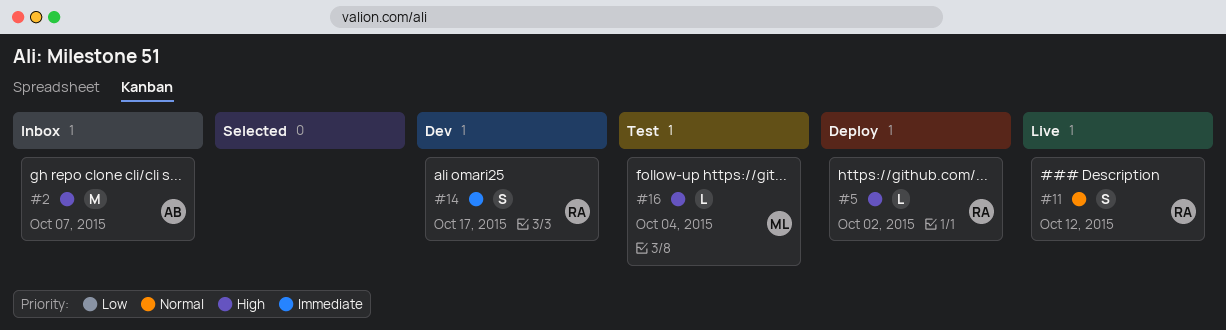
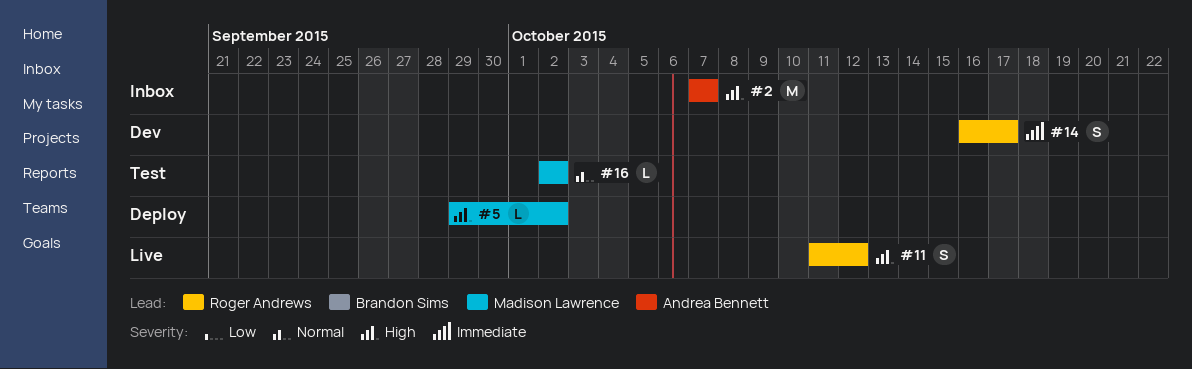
#5, owner: Roger Andrews -> Madison Lawrence
#11, priority: Normal -> High
#16, priority: High -> Normal
#16, due: Oct 4 -> Oct 2

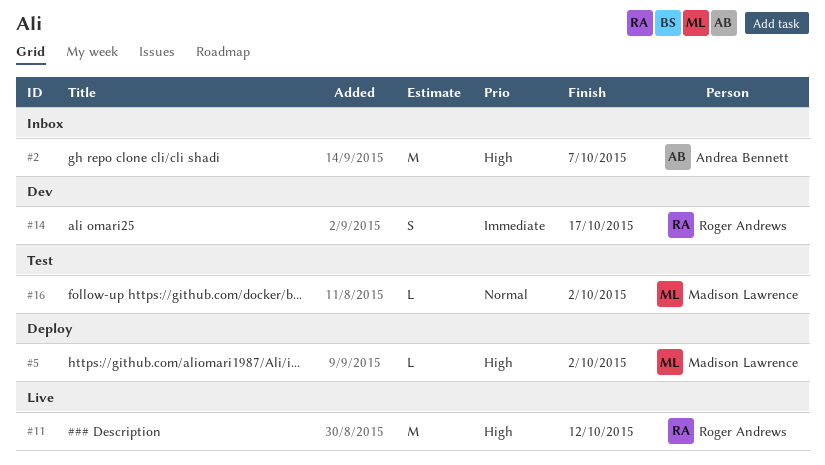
#11, estimate: S -> M

